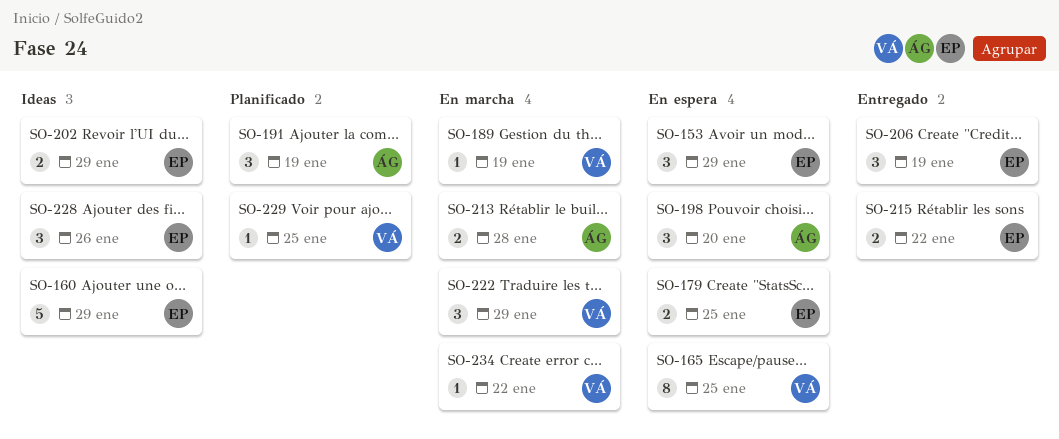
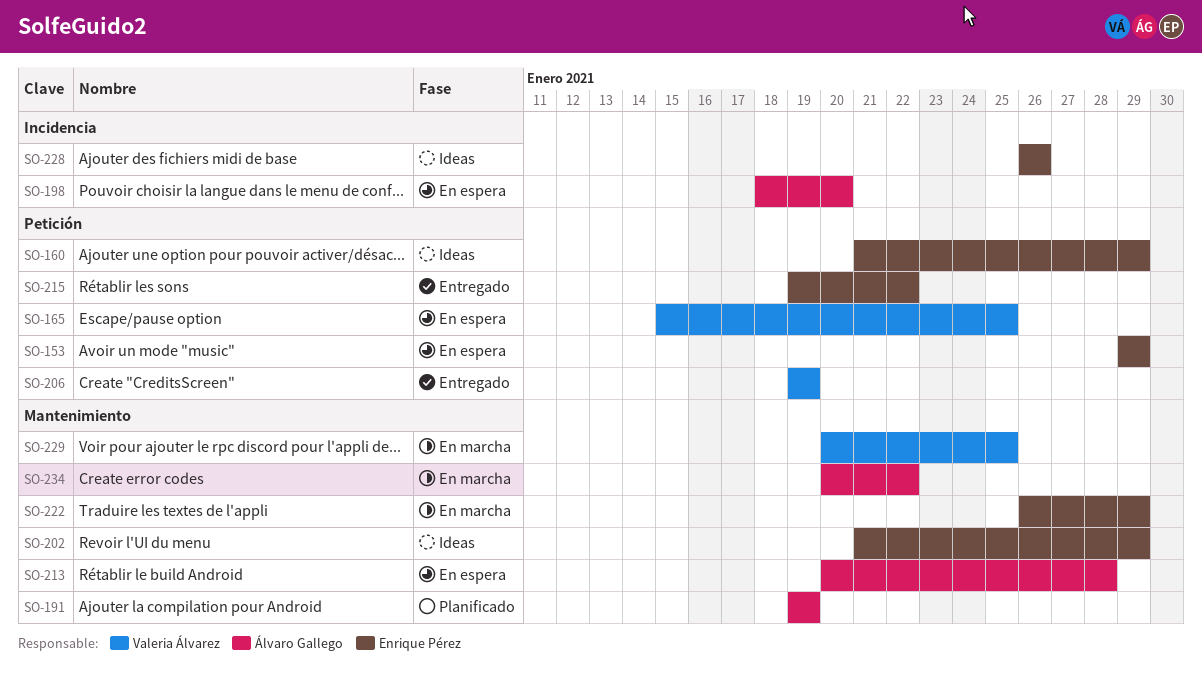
SO-179: present -> none
SO-189: present -> none
SO-206, owner: Enrique Pérez -> Valeria Álvarez
SO-213, status: En marcha -> En espera
SO-222, owner: Valeria Álvarez -> Enrique Pérez
SO-229, status: Planificado -> En marcha
SO-234, owner: Valeria Álvarez -> Álvaro Gallego

